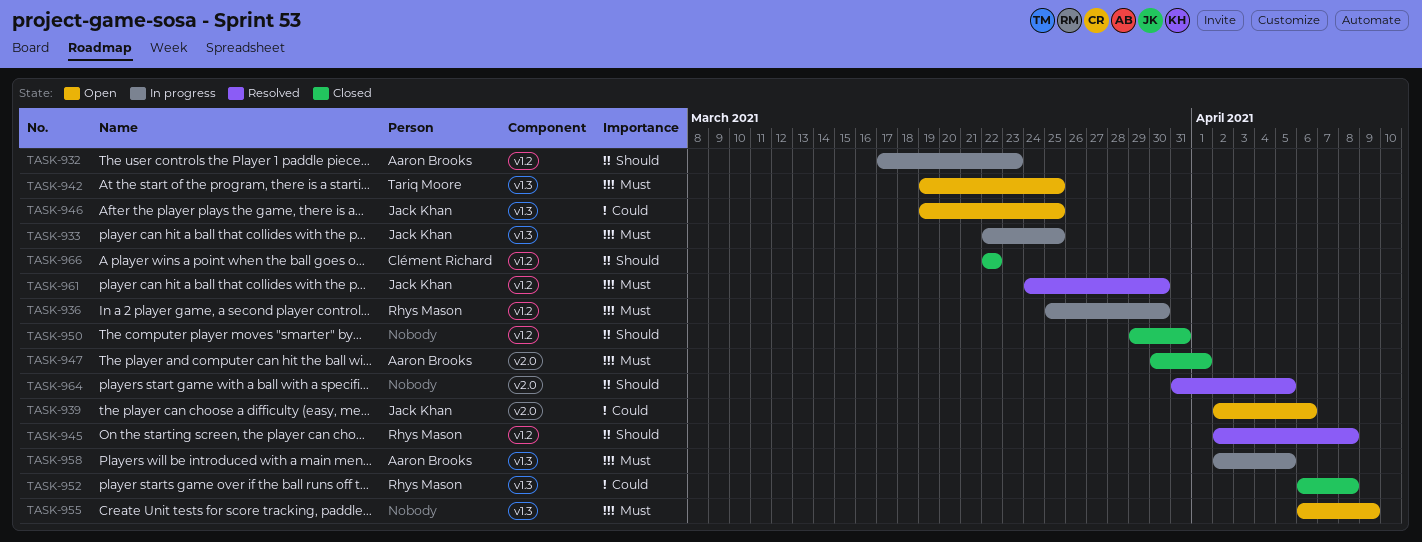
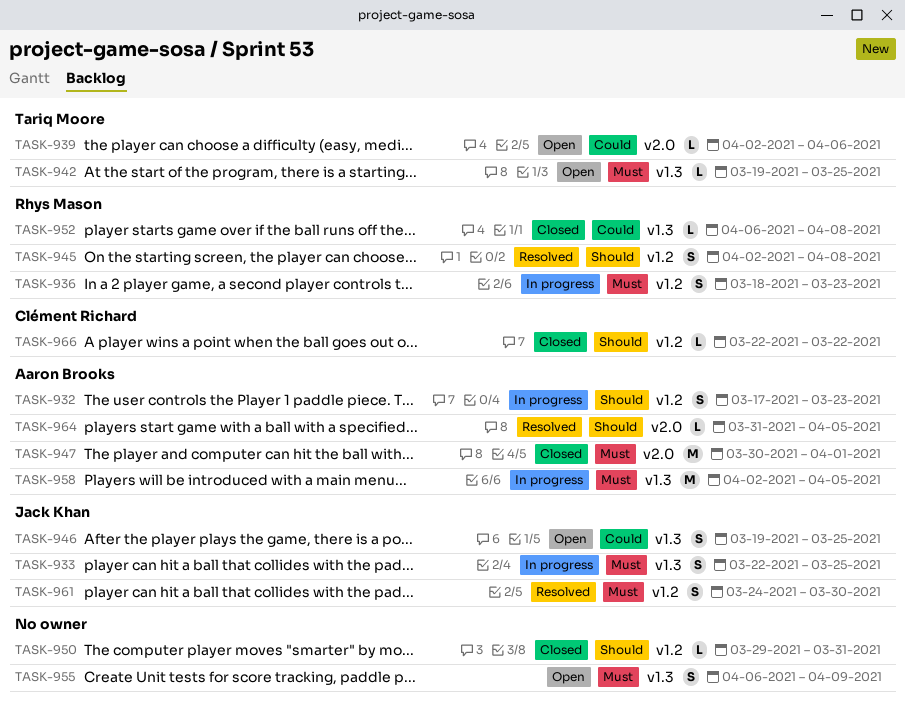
TASK-936, start: Mar 25 -> Mar 18
TASK-936, due: Mar 30 -> Mar 23
TASK-939, owner: Jack Khan -> Tariq Moore
TASK-964, owner: none -> Aaron Brooks

